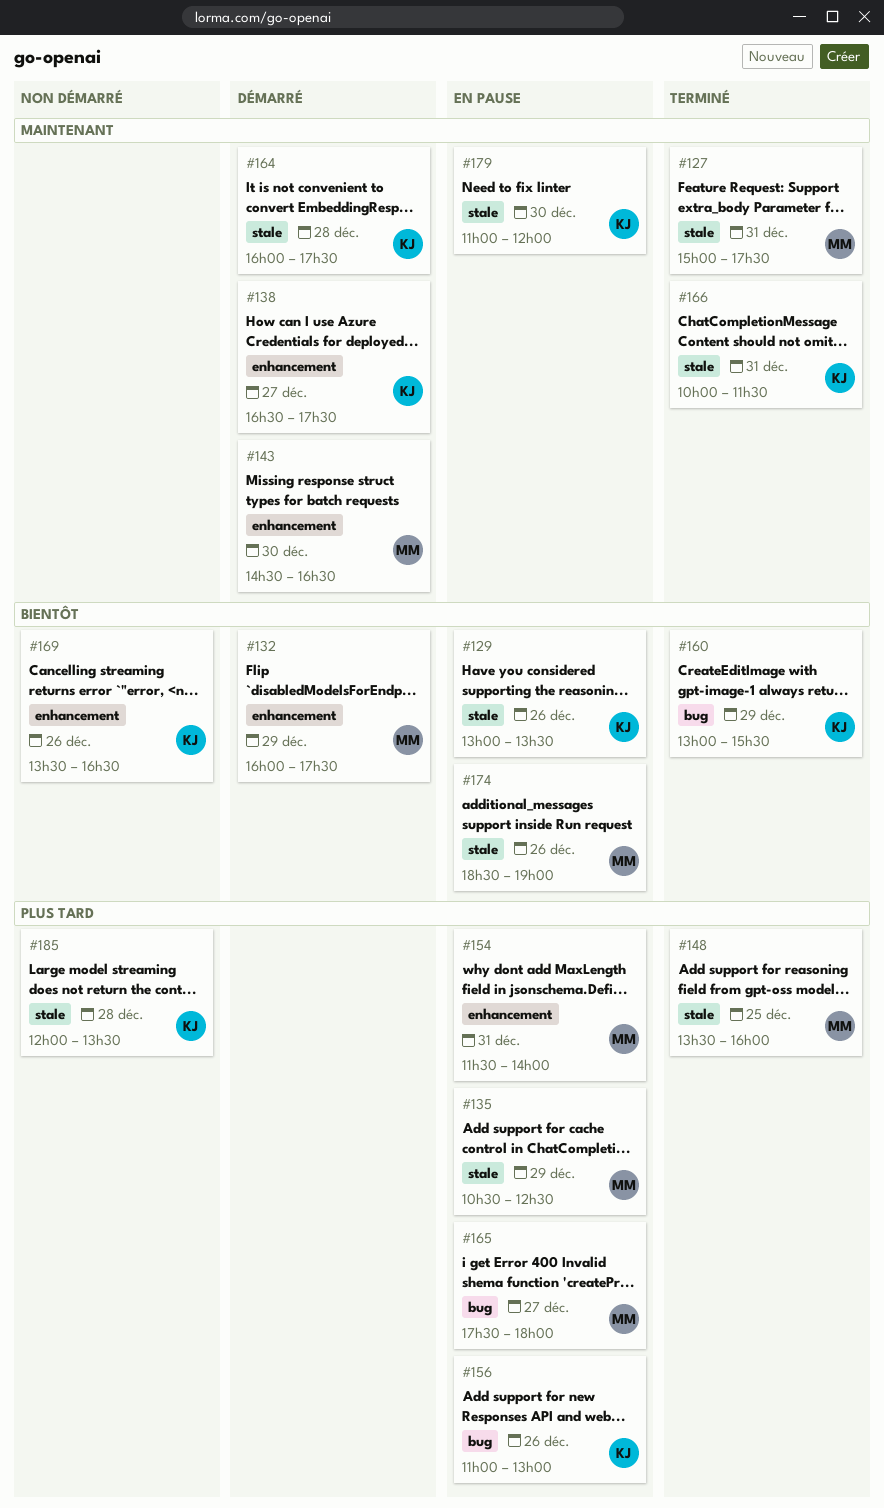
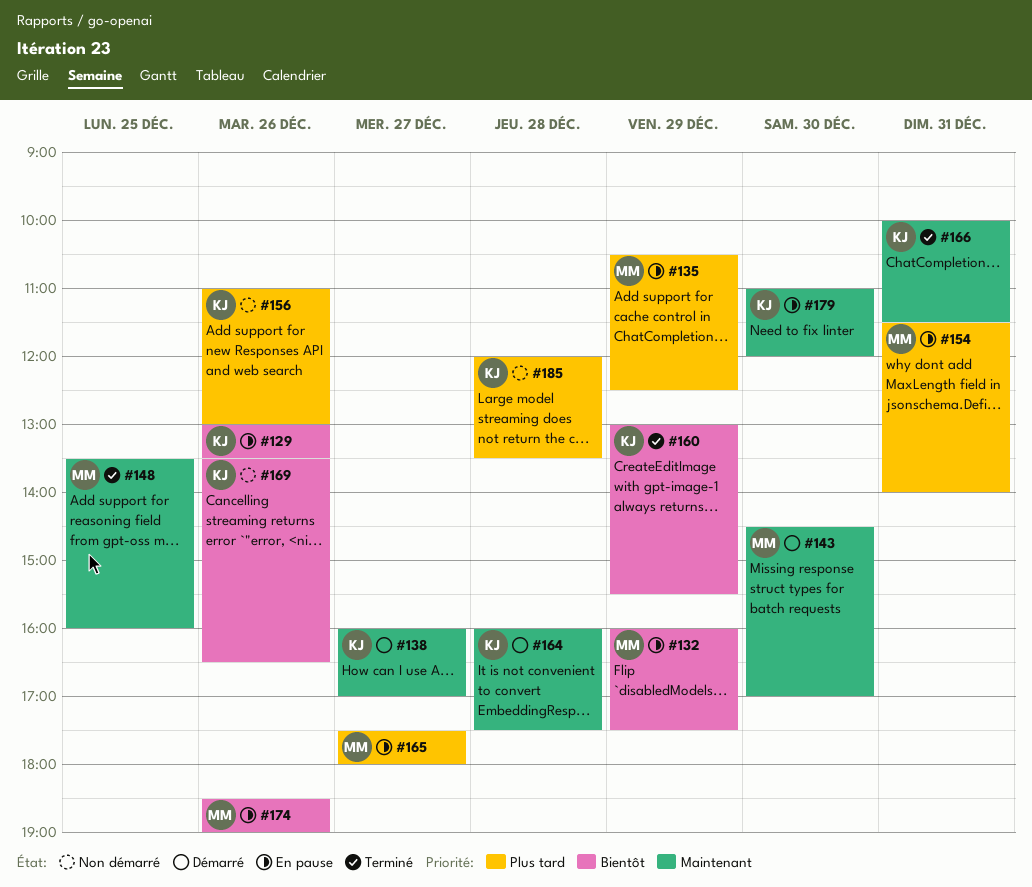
#127: present -> none
#132, status: Démarré -> En pause
#138, begins: 16:30 -> 16:00
#138, ends: 17:30 -> 17:00
#143, ends: 16:30 -> 17:00
#148, priority: Plus tard -> Maintenant
#156, status: En pause -> Non démarré

